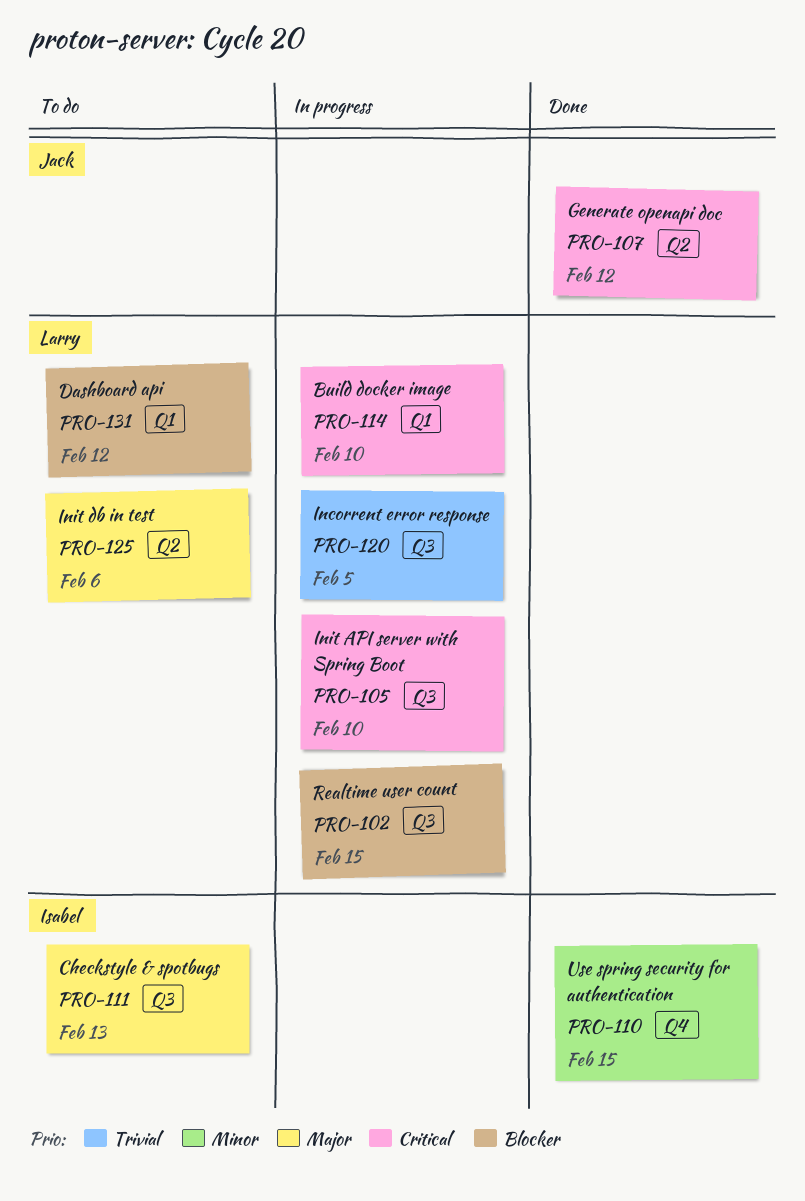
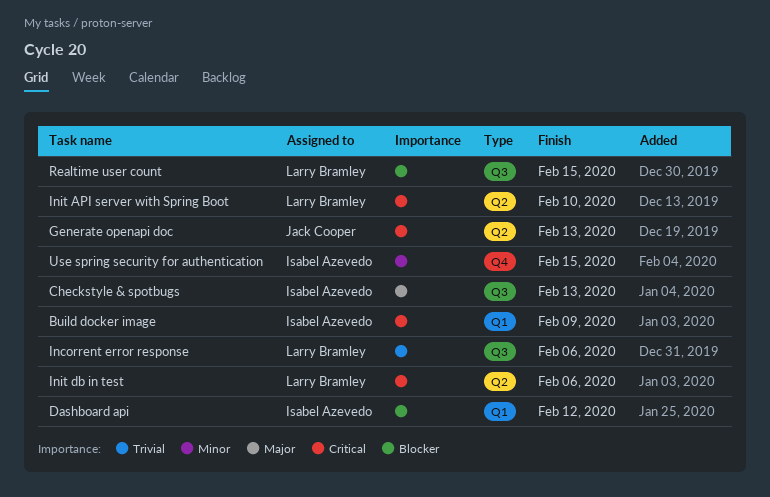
Build docker image, owner: Larry Bramley -> Isabel Azevedo
Build docker image, due: Feb 10 -> Feb 9
Dashboard api, owner: Larry Bramley -> Isabel Azevedo
Generate openapi doc, due: Feb 12 -> Feb 13
Incorrent error response, due: Feb 5 -> Feb 6
Init API server with Spring Boot, label: Q3 -> Q2
Init db in test, priority: Major -> Critical

